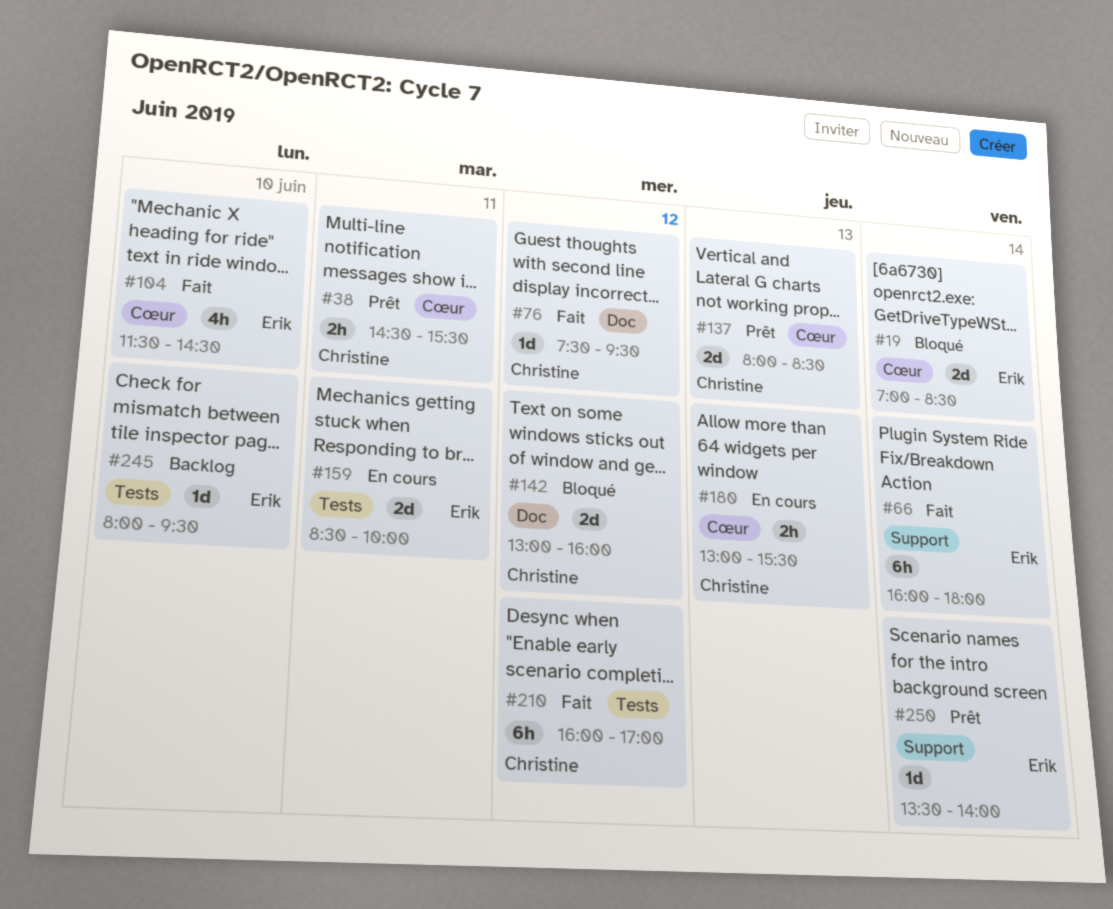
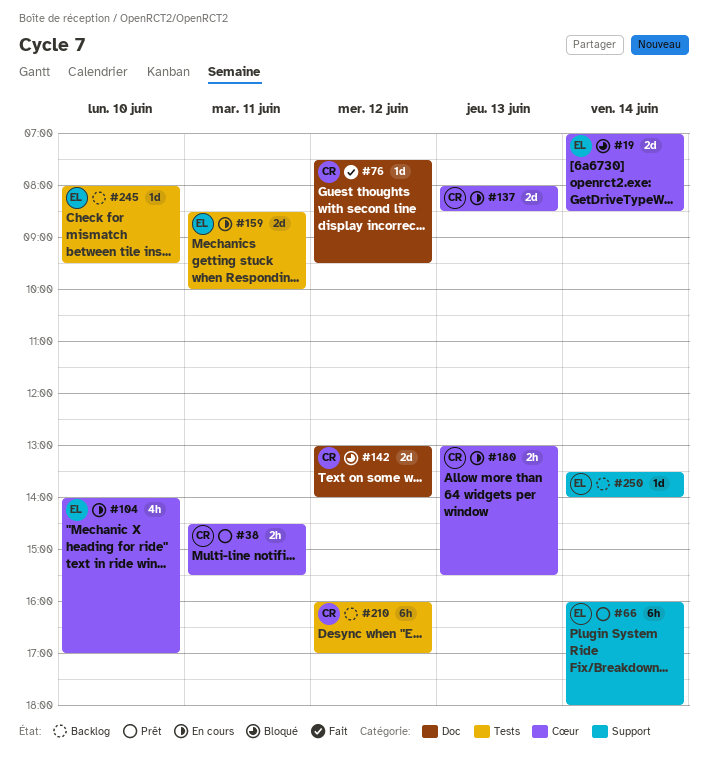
#66, status: Fait -> Prêt
#104, status: Fait -> En cours
#104, begins: 11:30 -> 14:00
#104, ends: 14:30 -> 17:00
#137, status: Prêt -> En cours
#142, ends: 16:00 -> 14:00
#210, status: Fait -> Backlog
#250, status: Prêt -> Backlog

